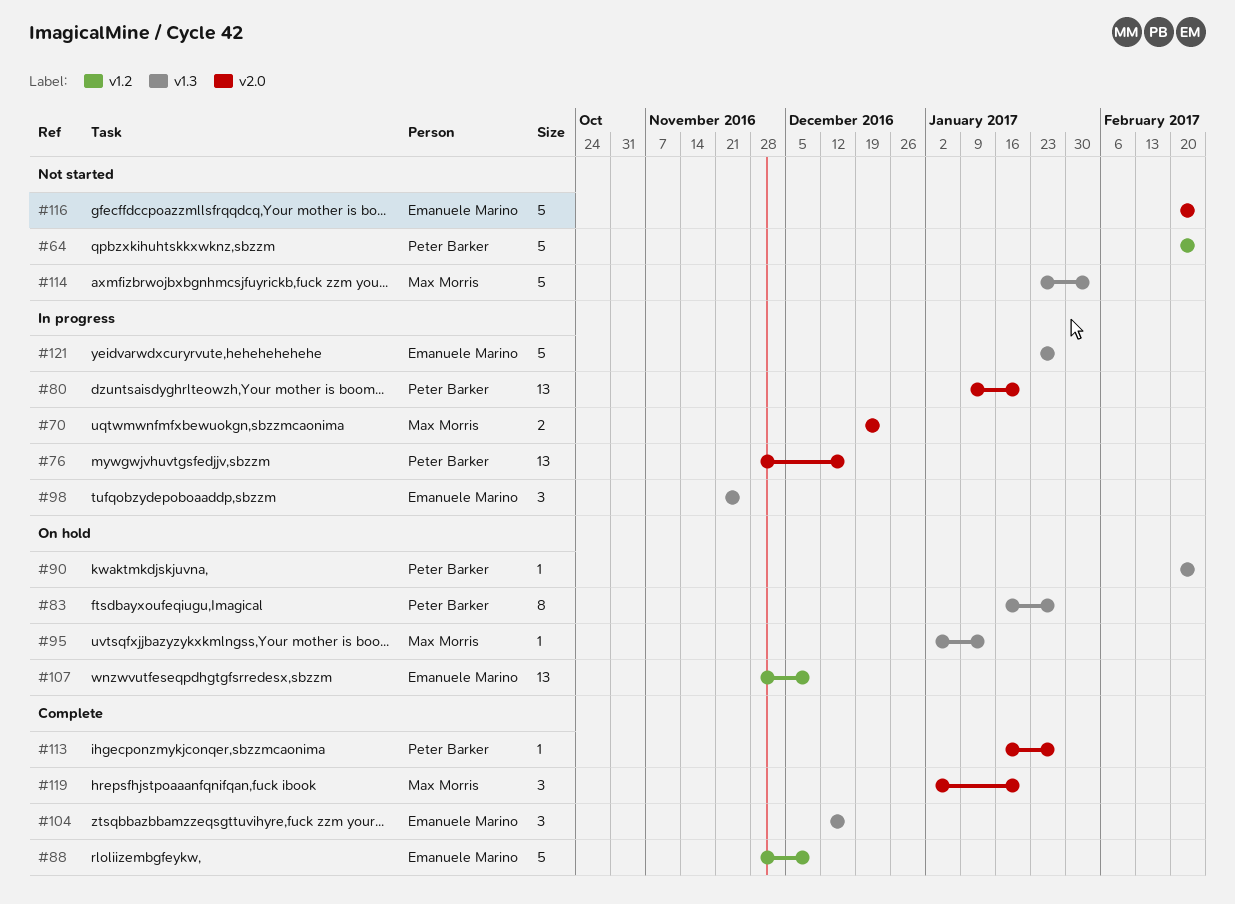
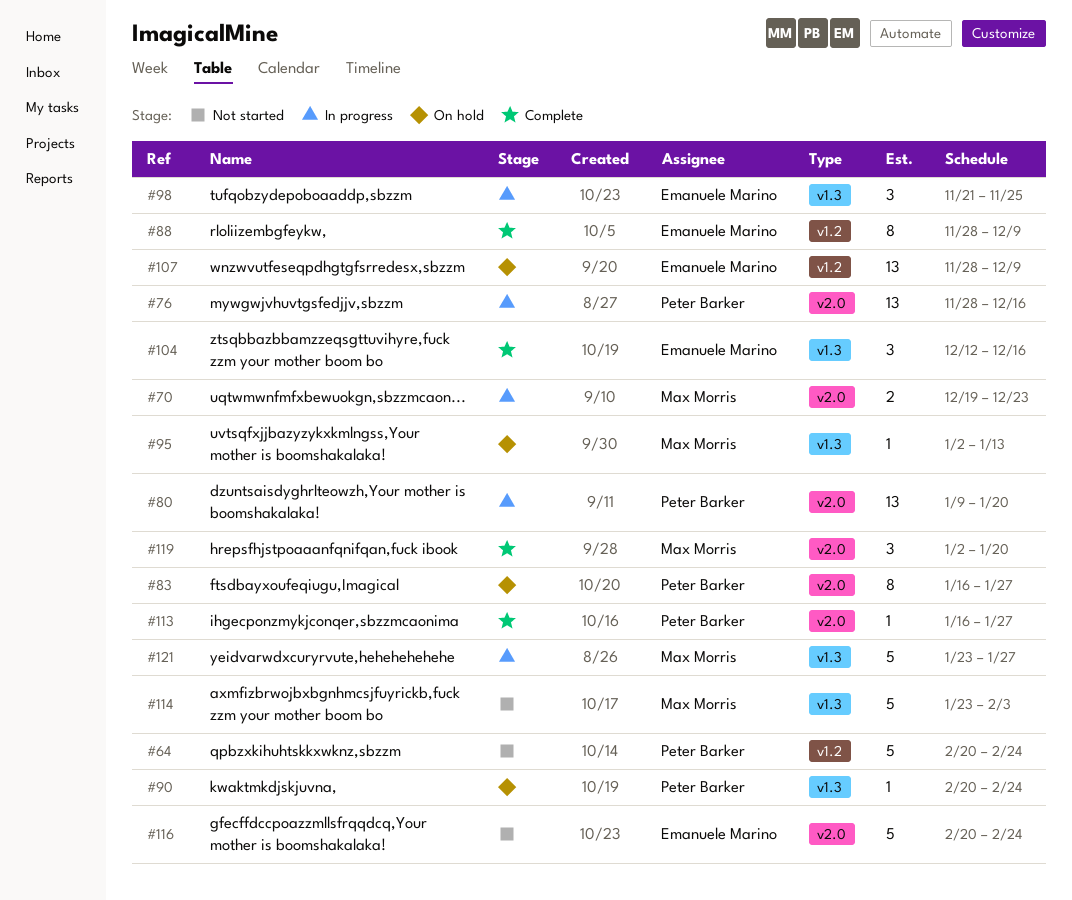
#83, label: v1.3 -> v2.0
#88, estimate: 5 -> 8
#121, owner: Emanuele Marino -> Max Morris

